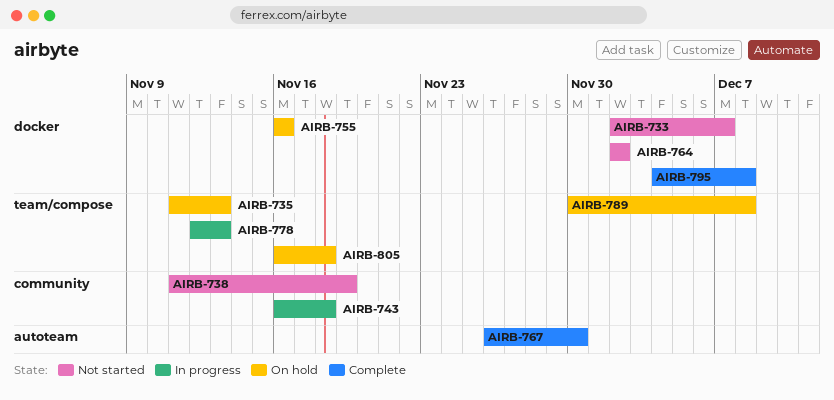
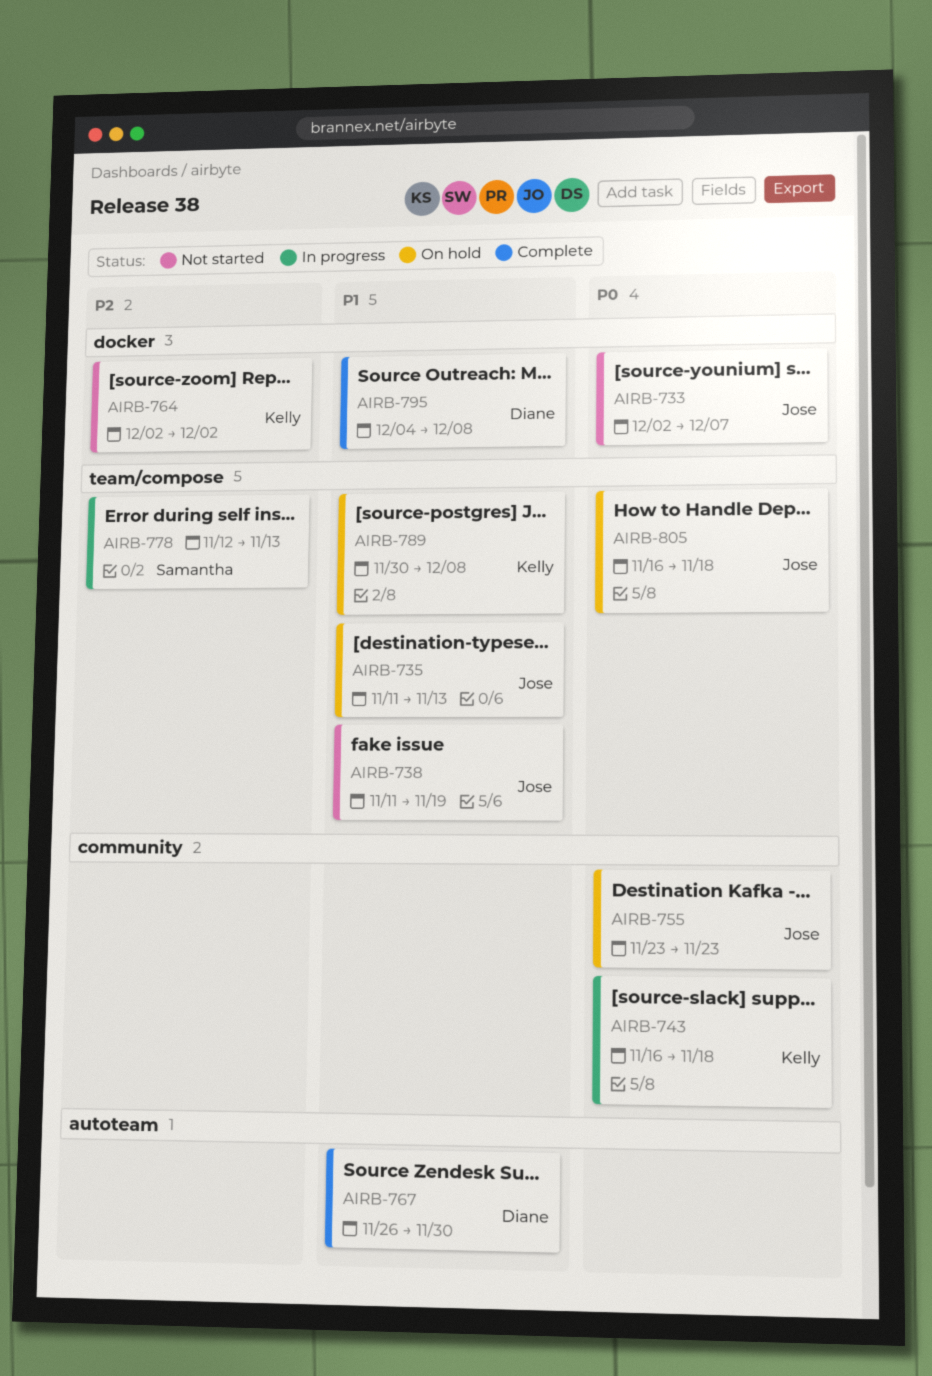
AIRB-738, label: community -> team/compose
AIRB-755, label: docker -> community
AIRB-755, start: Nov 16 -> Nov 23
AIRB-755, due: Nov 16 -> Nov 23

